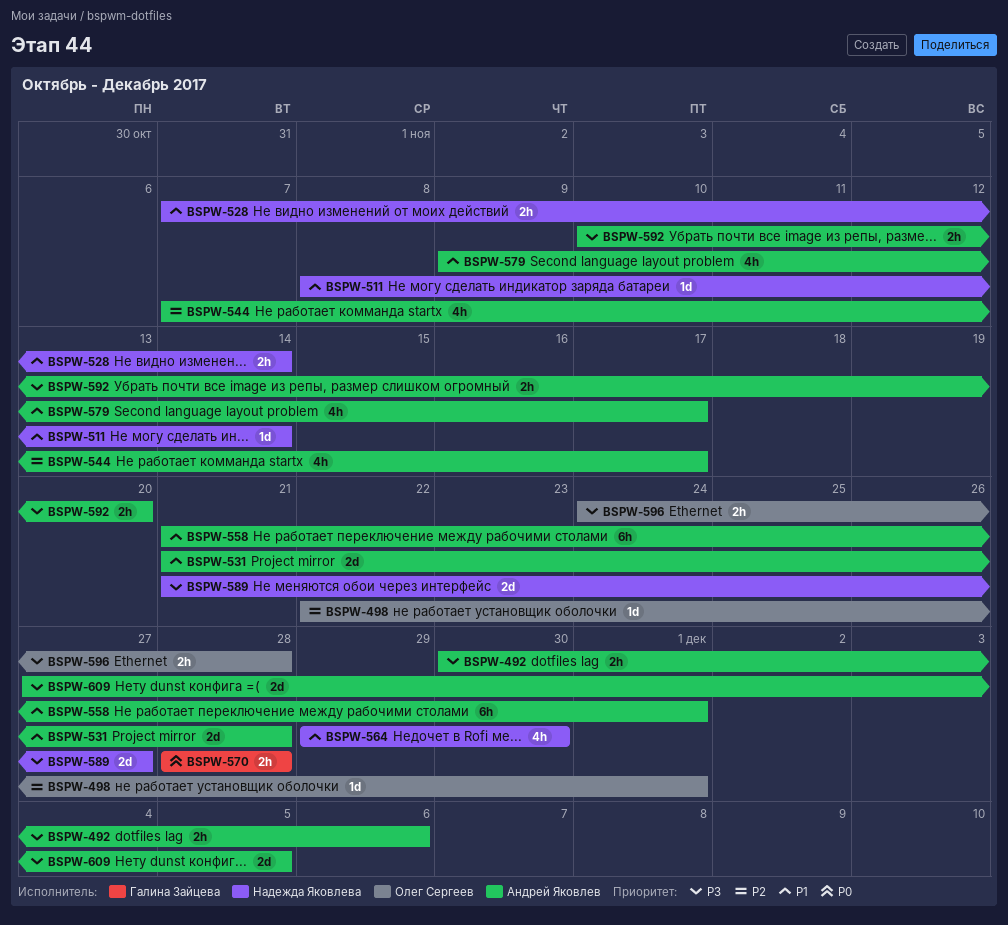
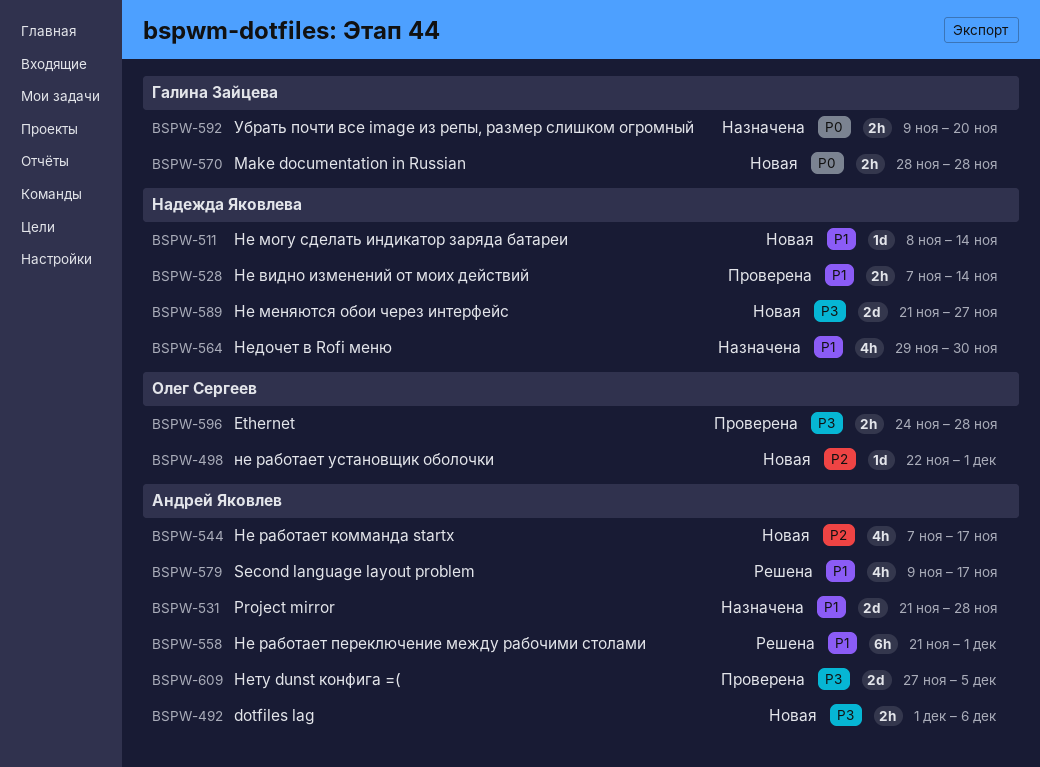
BSPW-492, start: Nov 30 -> Dec 1
BSPW-592, owner: Андрей Яковлев -> Галина Зайцева
BSPW-592, priority: P3 -> P0
BSPW-592, start: Nov 10 -> Nov 9

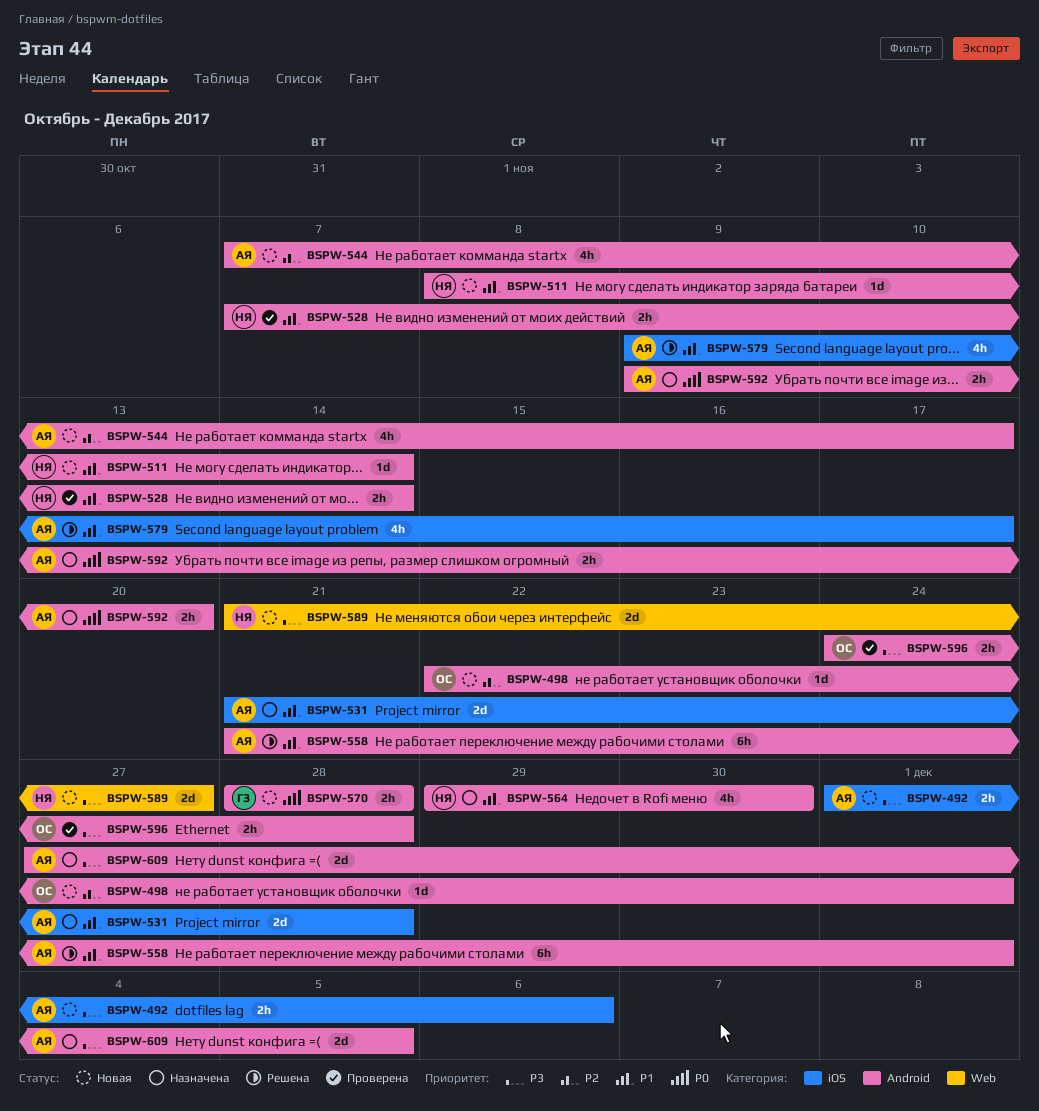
BSPW-592, owner: Галина Зайцева -> Андрей Яковлев
BSPW-609, status: Проверена -> Назначена

